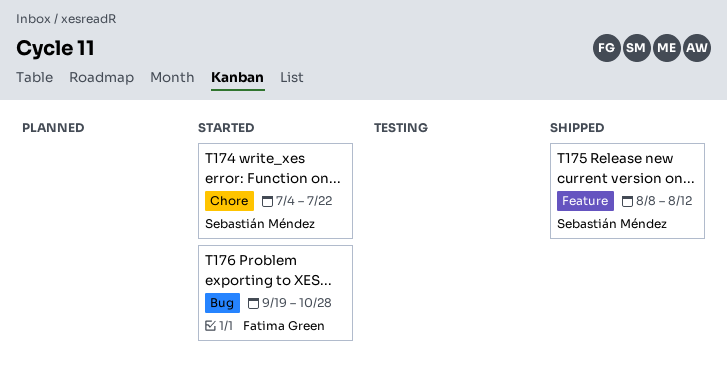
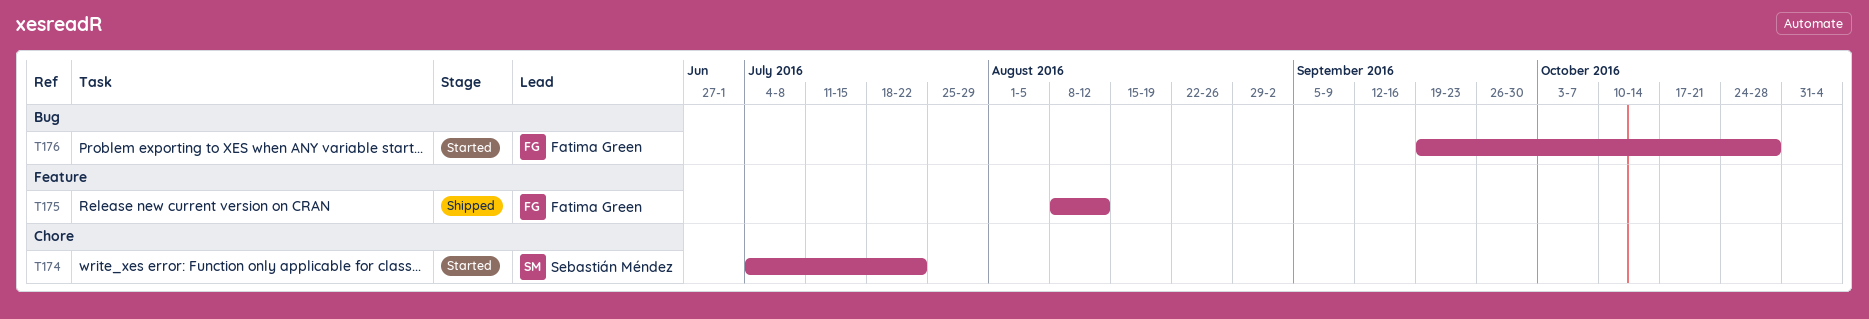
T175, owner: Sebastián Méndez -> Fatima Green

